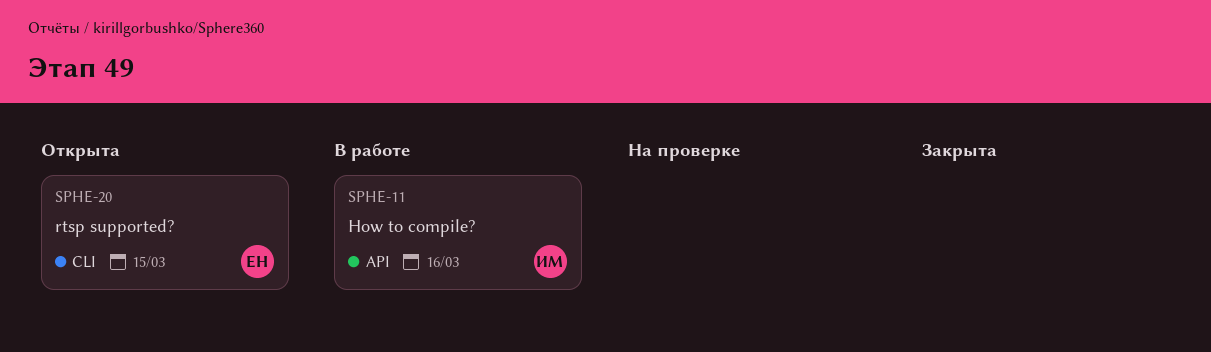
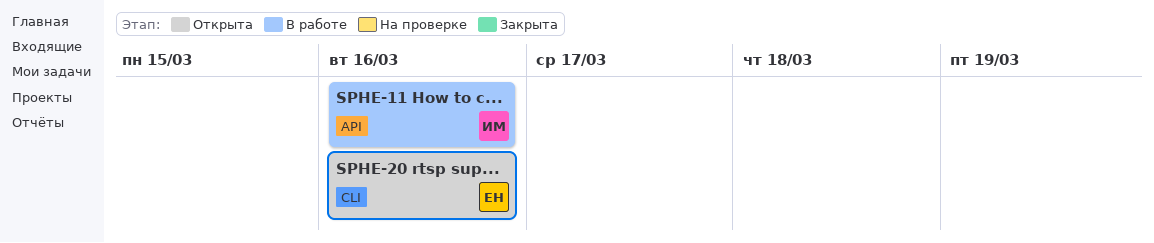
SPHE-20, due: Mar 15 -> Mar 16

